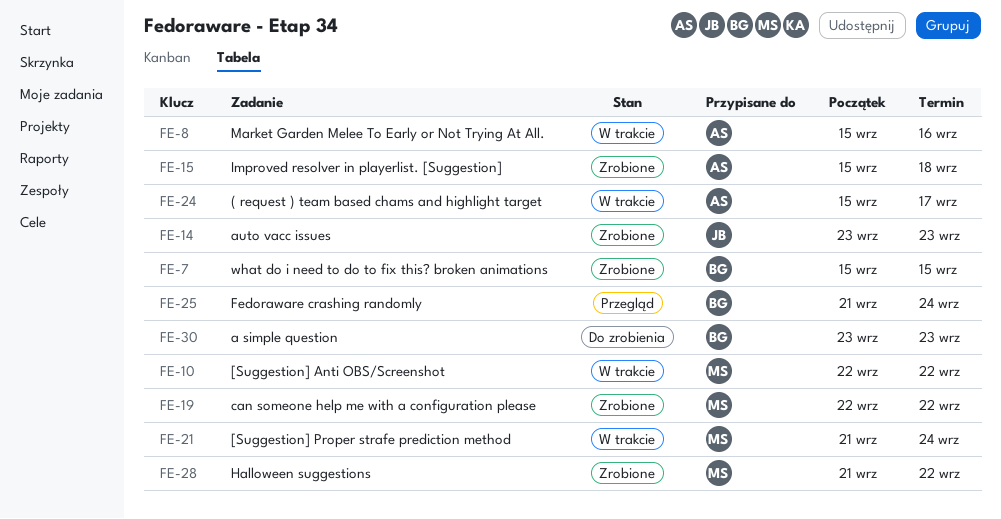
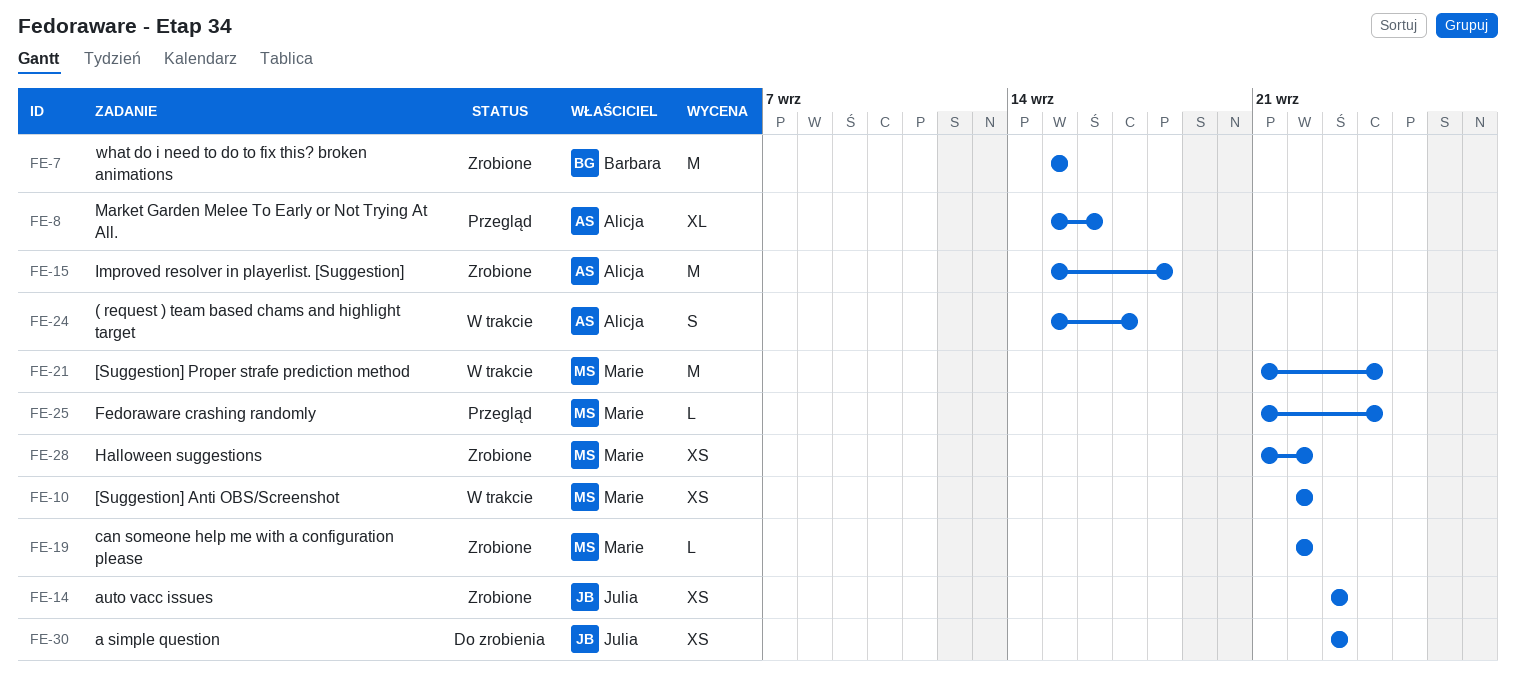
FE-8, status: W trakcie -> Przegląd
FE-25, owner: Barbara -> Marie
FE-30, owner: Barbara -> Julia

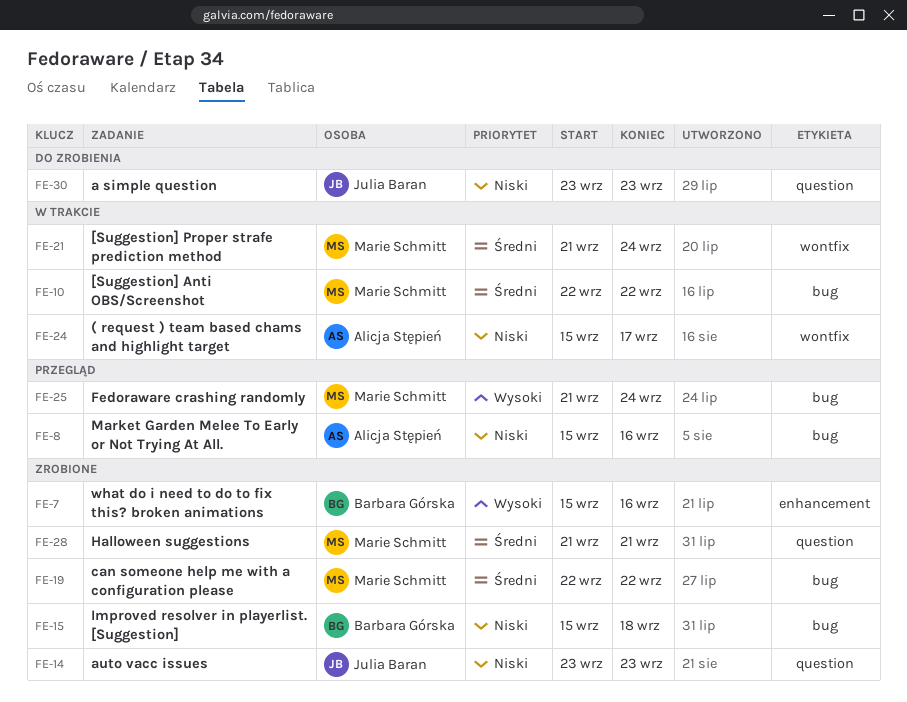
FE-7, due: Sep 15 -> Sep 16
FE-15, owner: Alicja Stępień -> Barbara Górska
FE-28, due: Sep 22 -> Sep 21

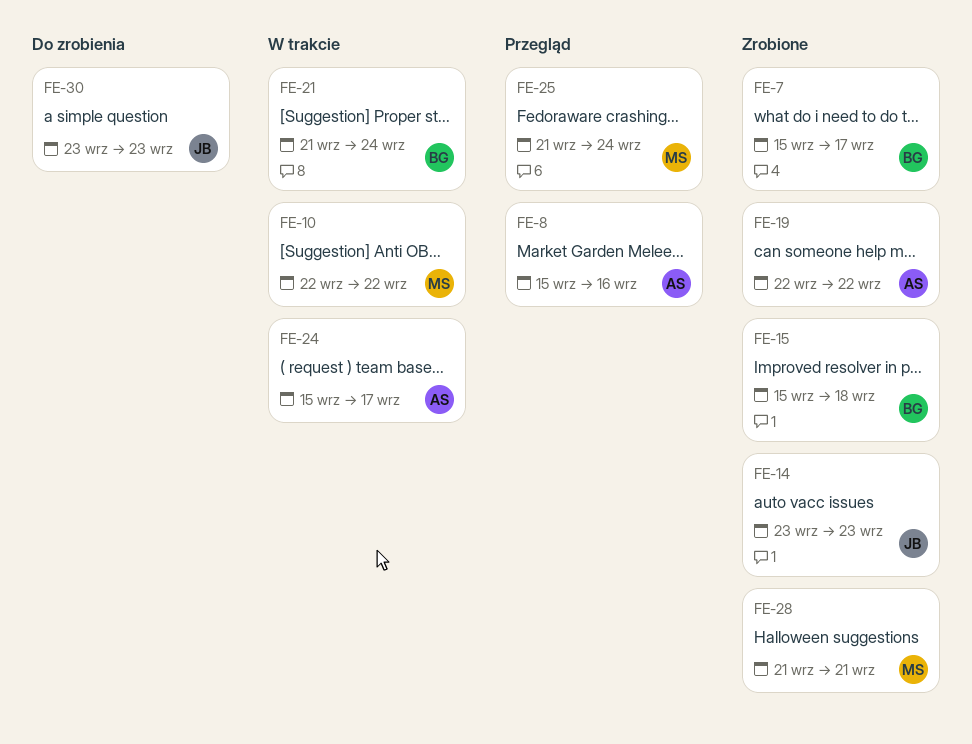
FE-7, due: Sep 16 -> Sep 17
FE-19, owner: Marie Schmitt -> Alicja Stępień
FE-21, owner: Marie Schmitt -> Barbara Górska

